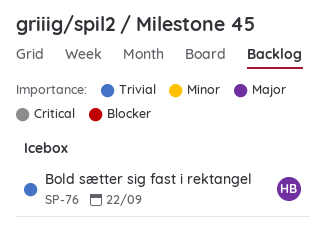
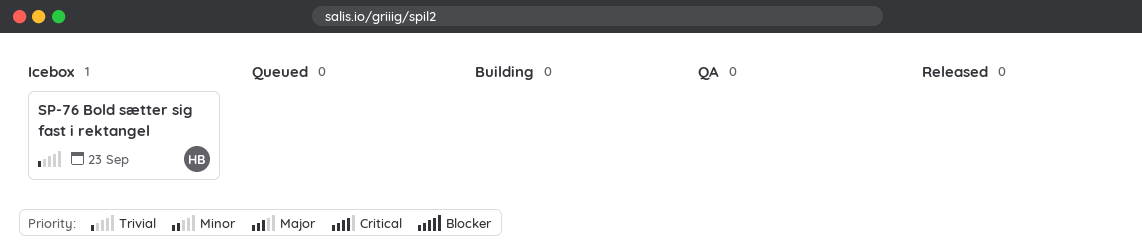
SP-76, due: Sep 22 -> Sep 23

